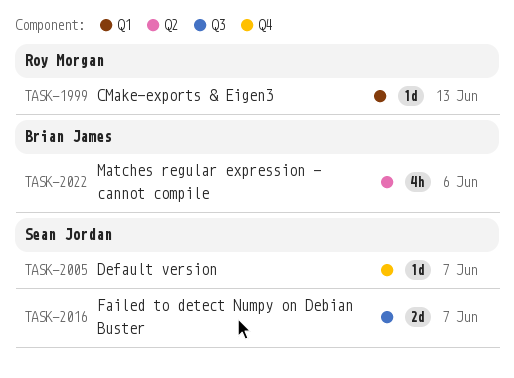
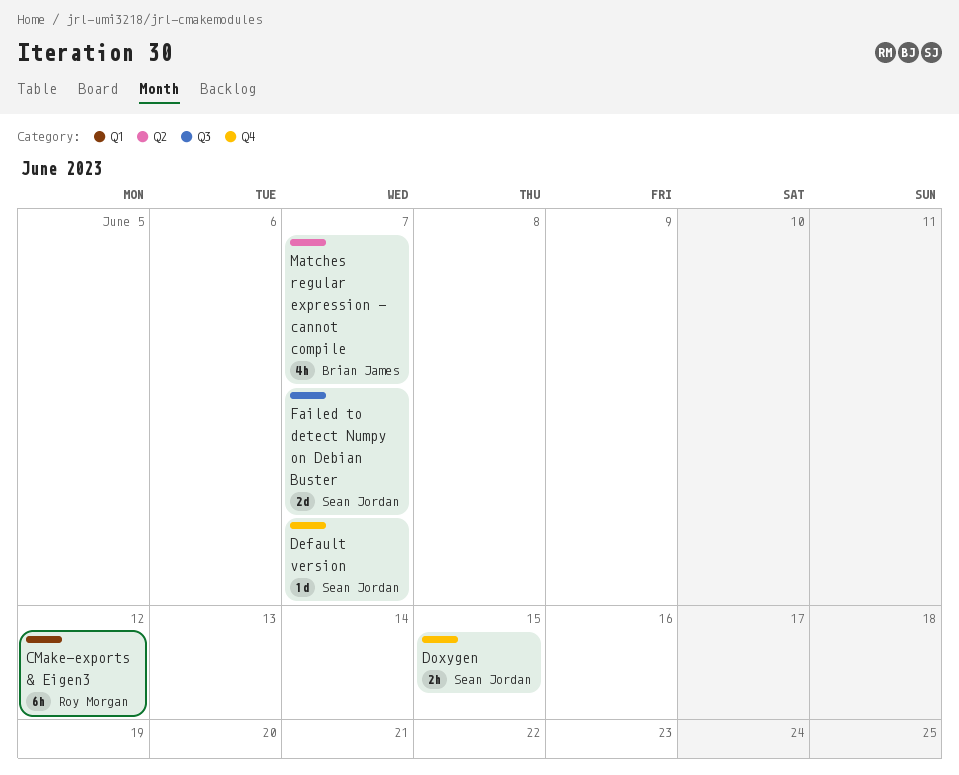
CMake-exports & Eigen3, estimate: 1d -> 6h
CMake-exports & Eigen3, due: Jun 13 -> Jun 12
Doxygen: none -> present
Matches regular expression - cannot compile, due: Jun 6 -> Jun 7

